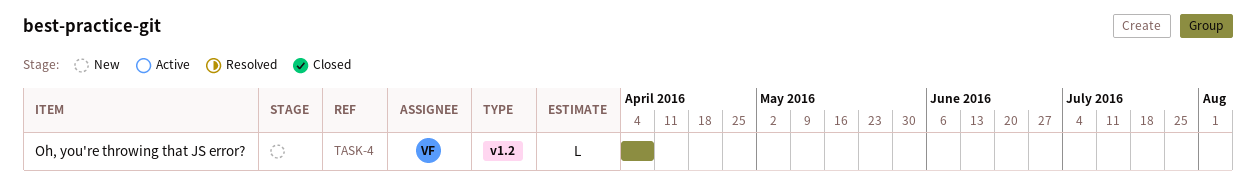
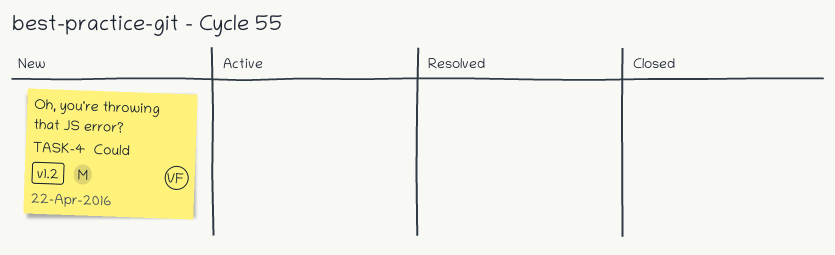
TASK-4, estimate: L -> M
TASK-4, due: Apr 8 -> Apr 22

